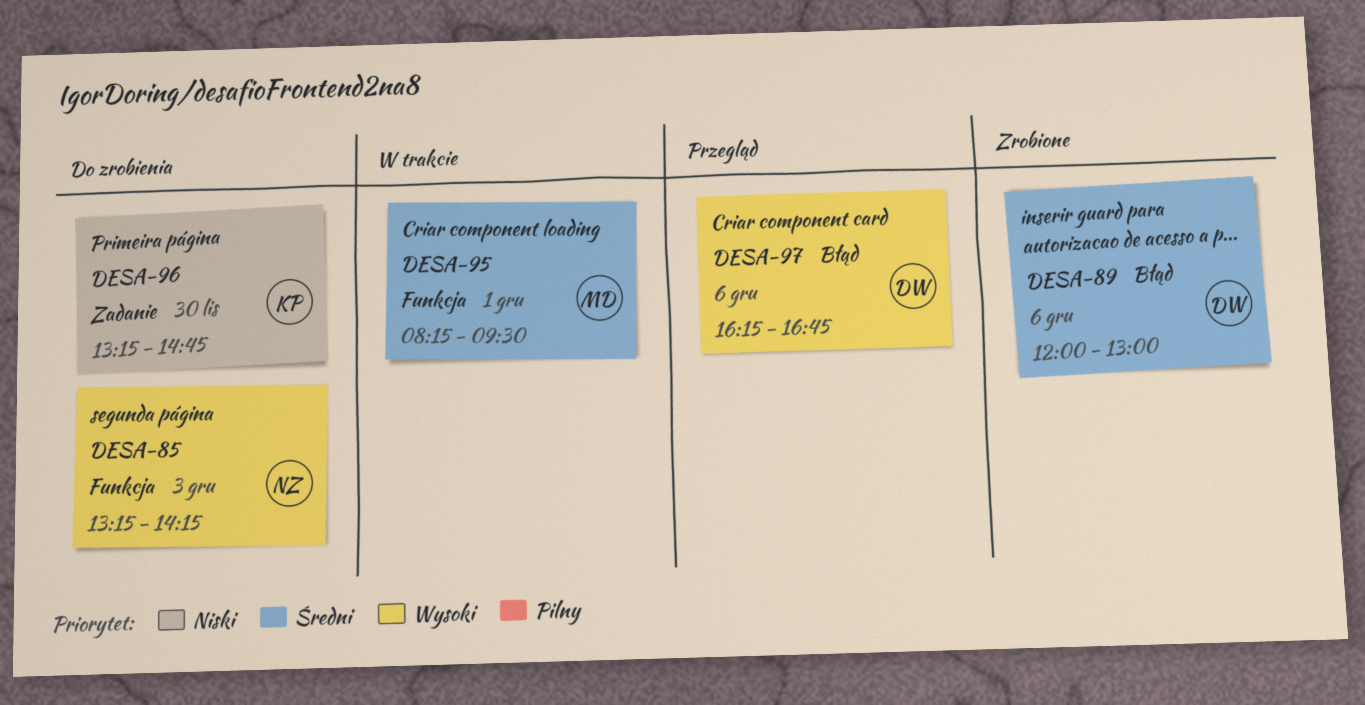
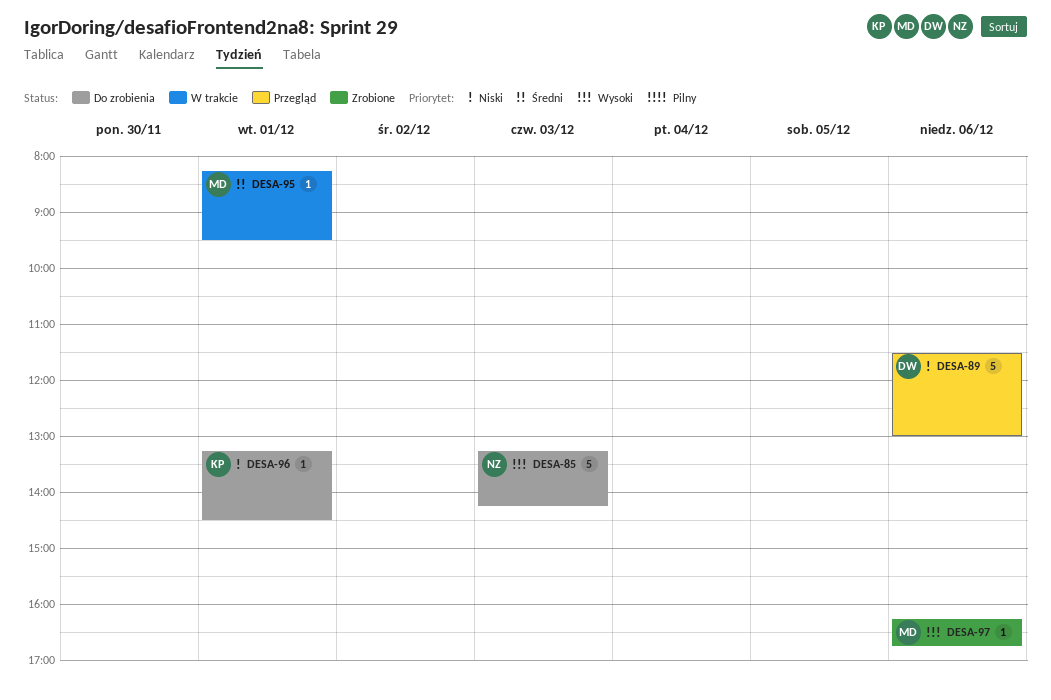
DESA-89, status: Zrobione -> Przegląd
DESA-89, priority: Średni -> Niski
DESA-89, begins: 12:00 -> 11:30
DESA-96, day: Nov 30 -> Dec 1
DESA-96, ends: 14:45 -> 14:30
DESA-97, status: Przegląd -> Zrobione
DESA-97, owner: DW -> MD

